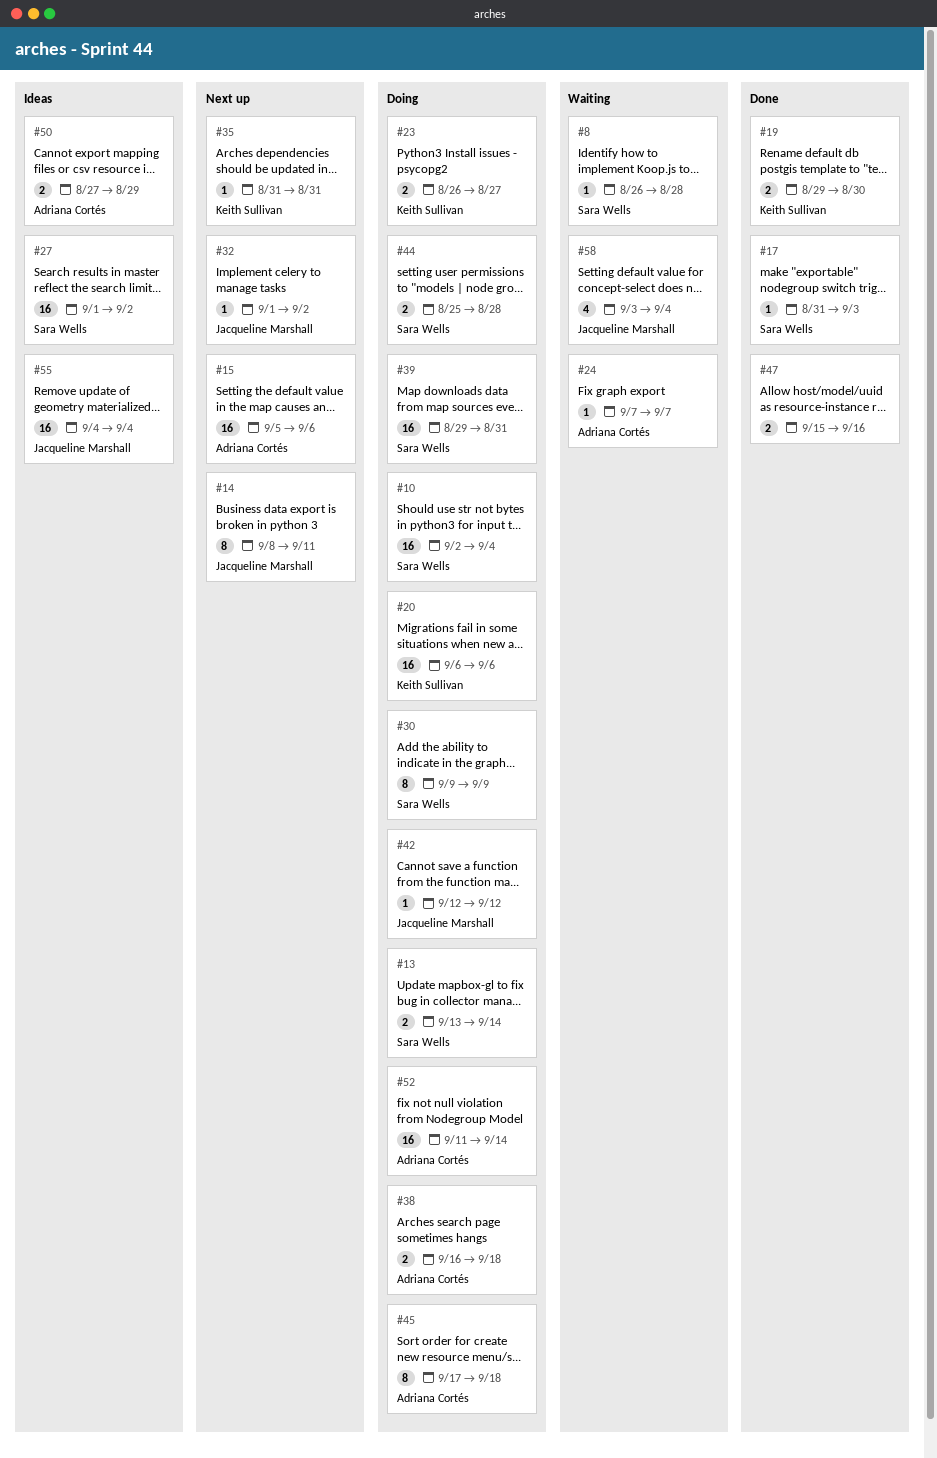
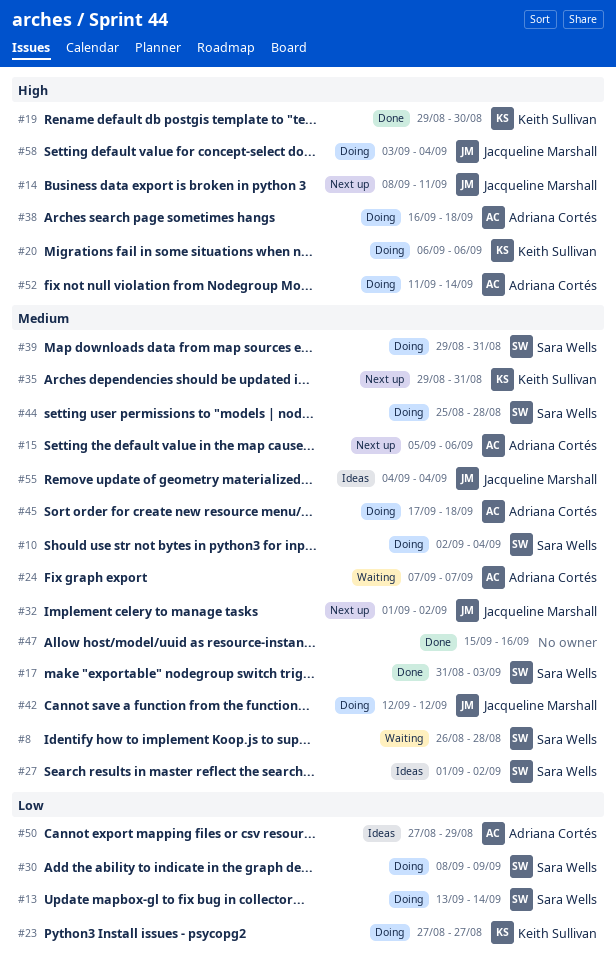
#23, start: Aug 26 -> Aug 27
#30, start: Sep 9 -> Sep 8
#35, start: Aug 31 -> Aug 29
#58, status: Waiting -> Doing

